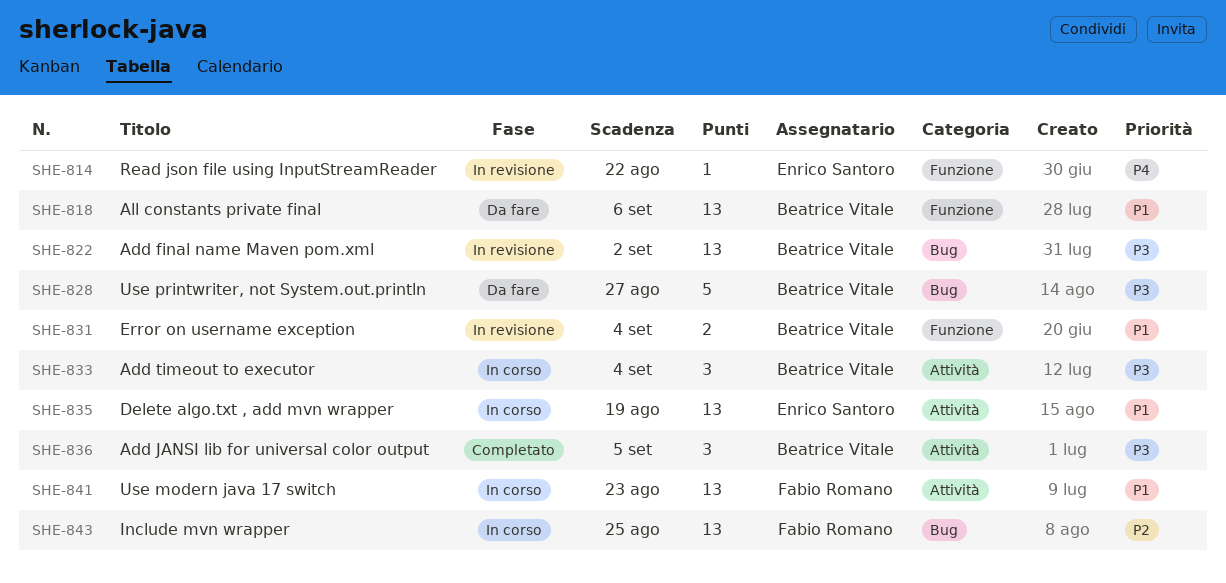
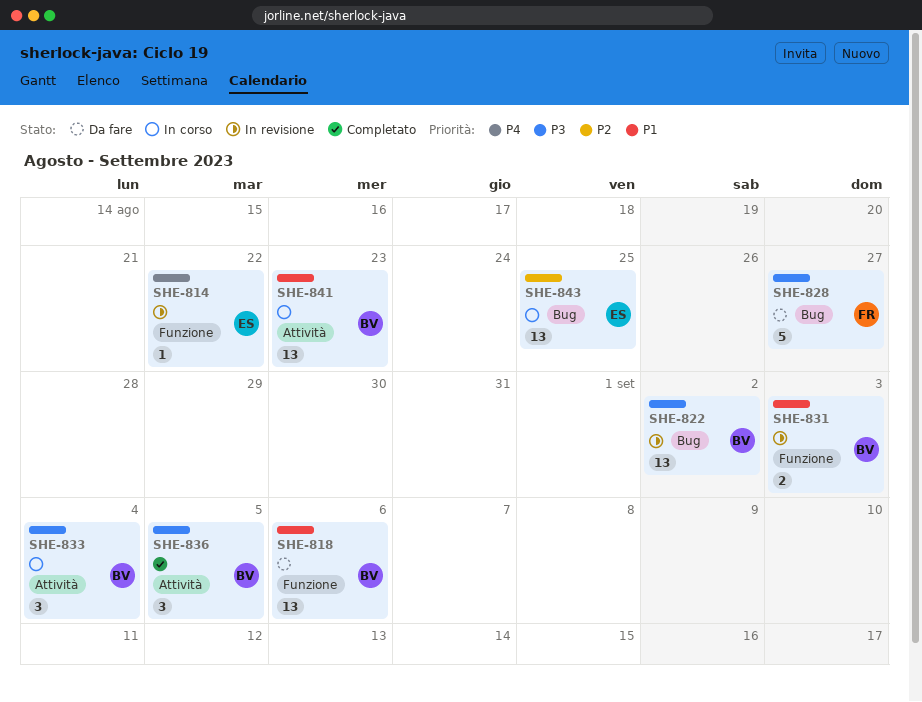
SHE-828, owner: Beatrice Vitale -> Fabio Romano
SHE-831, due: Sep 4 -> Sep 3
SHE-835: present -> none
SHE-841, owner: Fabio Romano -> Beatrice Vitale
SHE-843, owner: Fabio Romano -> Enrico Santoro

